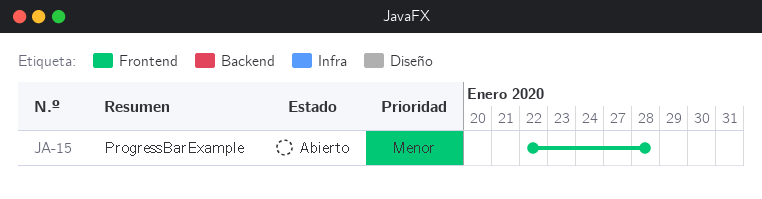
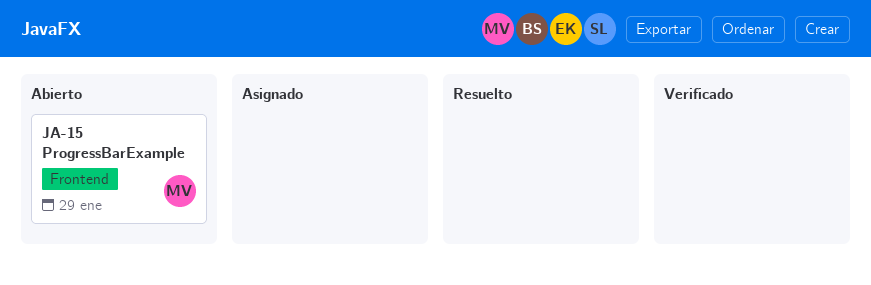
JA-15, due: Jan 28 -> Jan 29

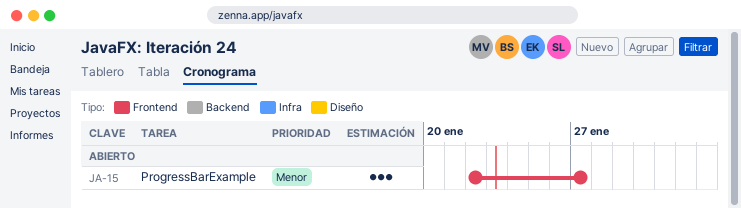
JA-15, due: Jan 29 -> Jan 27

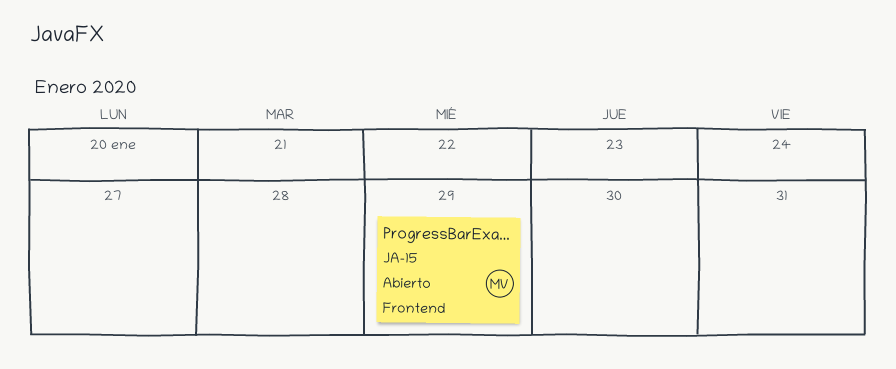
JA-15, due: Jan 27 -> Jan 29

